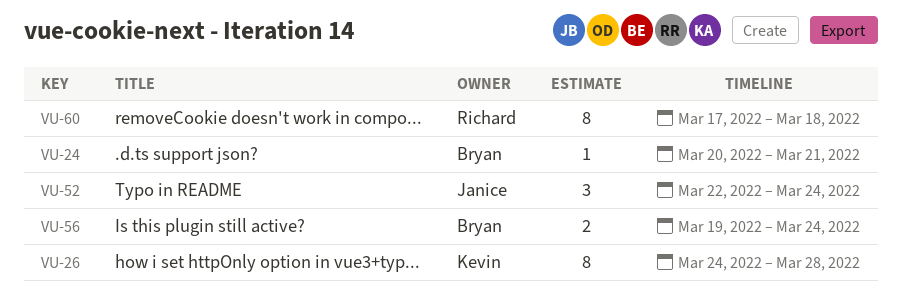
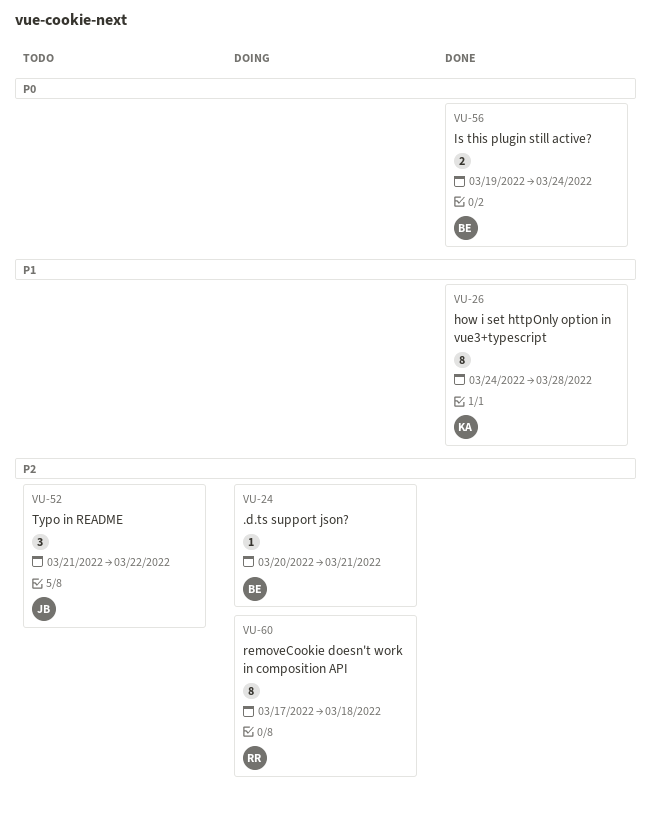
VU-52, start: Mar 22 -> Mar 21
VU-52, due: Mar 24 -> Mar 22

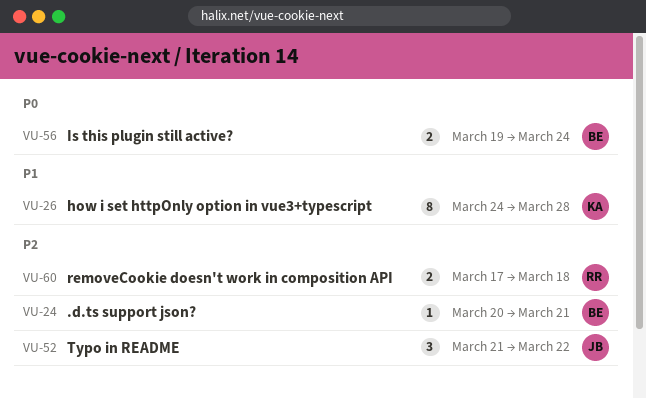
VU-60, estimate: 8 -> 2

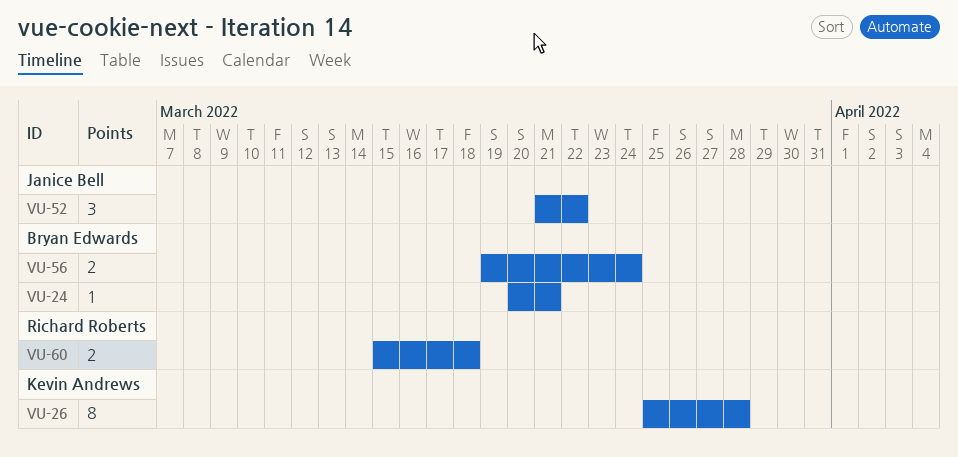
VU-26, start: Mar 24 -> Mar 25
VU-60, start: Mar 17 -> Mar 15

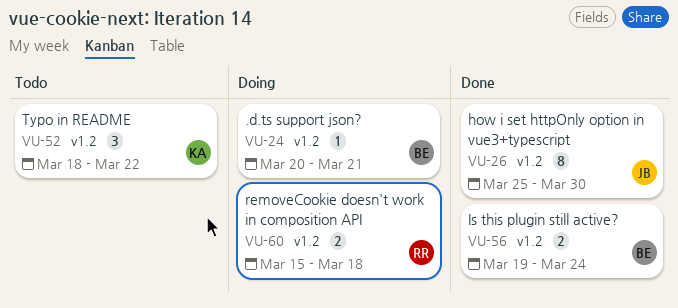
VU-26, owner: Kevin Andrews -> Janice Bell
VU-26, due: Mar 28 -> Mar 30
VU-52, owner: Janice Bell -> Kevin Andrews
VU-52, start: Mar 21 -> Mar 18

